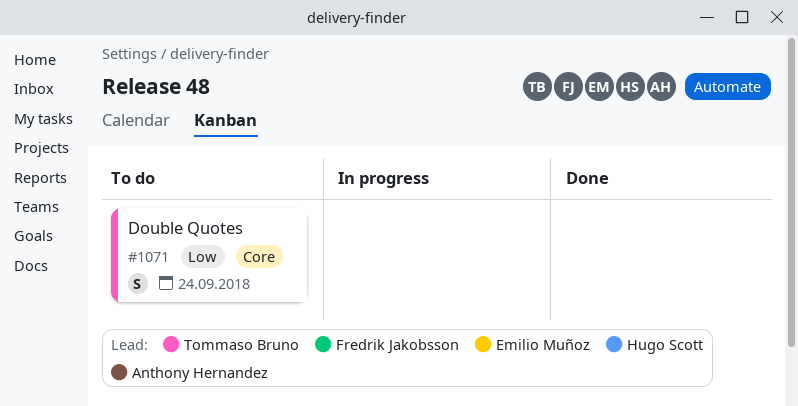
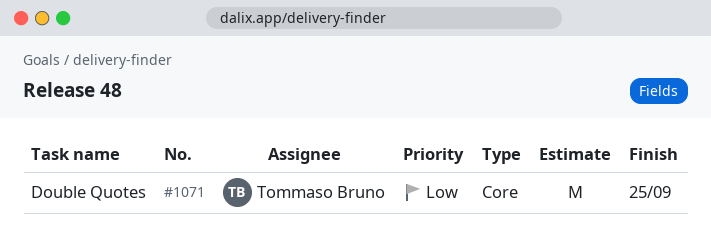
#1071, estimate: S -> M
#1071, due: Sep 24 -> Sep 25

